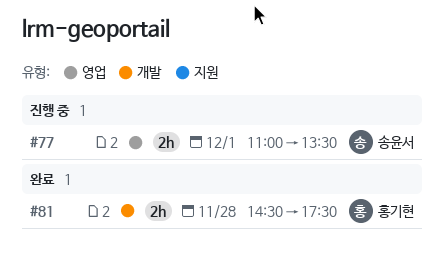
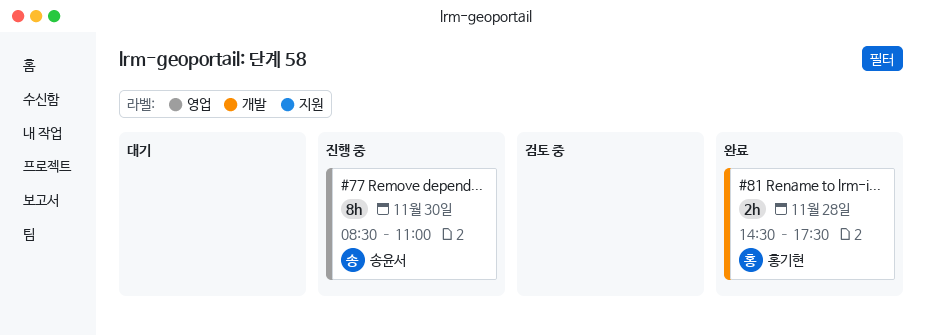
#77, estimate: 2h -> 8h
#77, day: Dec 1 -> Nov 30
#77, begins: 11:00 -> 08:30
#77, ends: 13:30 -> 11:00

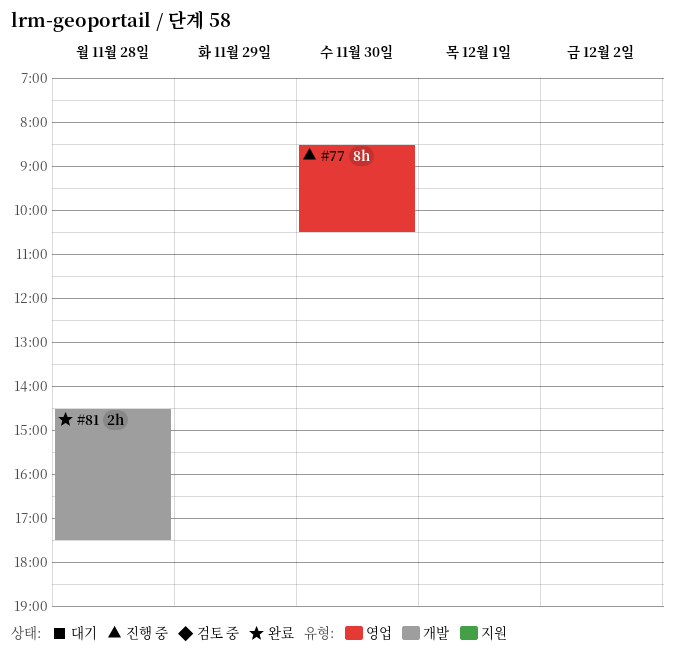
#77, ends: 11:00 -> 10:30

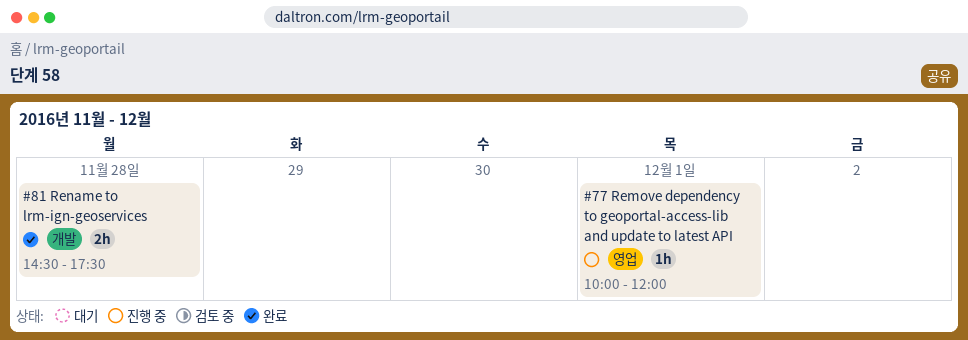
#77, estimate: 8h -> 1h
#77, day: Nov 30 -> Dec 1
#77, begins: 08:30 -> 10:00
#77, ends: 10:30 -> 12:00

